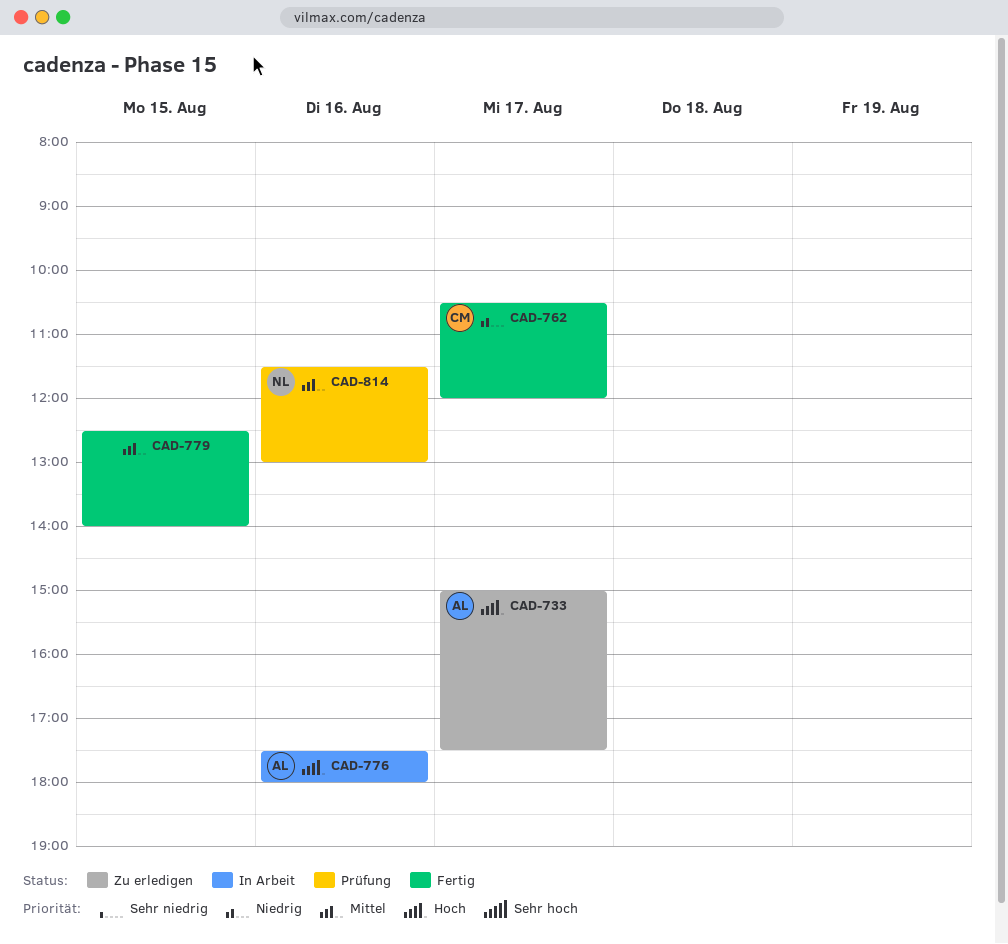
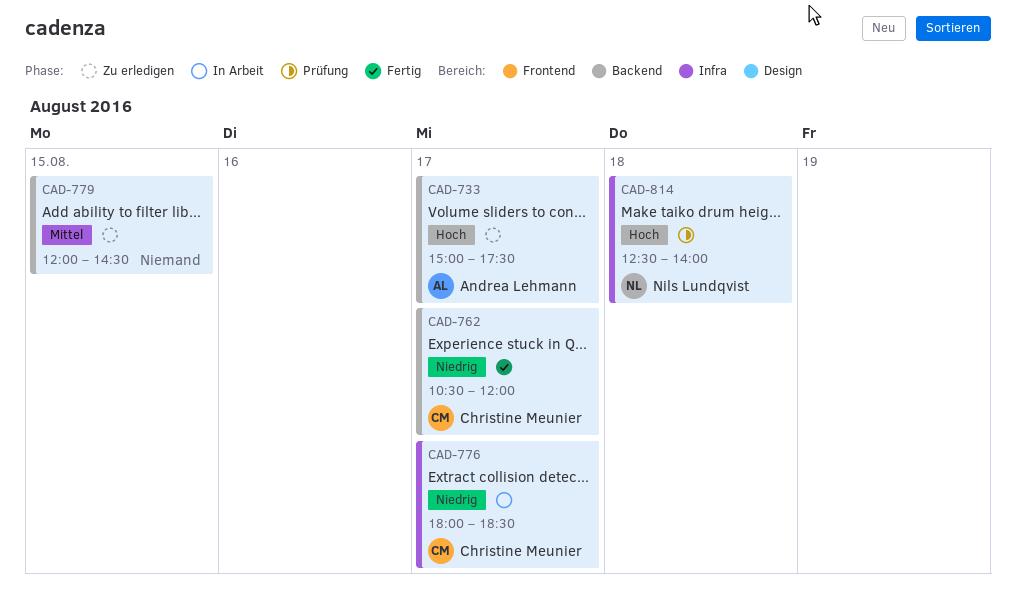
CAD-776, owner: Andrea Lehmann -> Christine Meunier
CAD-776, priority: Hoch -> Niedrig
CAD-776, day: Aug 16 -> Aug 17
CAD-776, begins: 17:30 -> 18:00
CAD-776, ends: 18:00 -> 18:30
CAD-779, status: Fertig -> Zu erledigen
CAD-779, begins: 12:30 -> 12:00
CAD-779, ends: 14:00 -> 14:30
CAD-814, priority: Mittel -> Hoch
CAD-814, day: Aug 16 -> Aug 18
CAD-814, begins: 11:30 -> 12:30
CAD-814, ends: 13:00 -> 14:00

